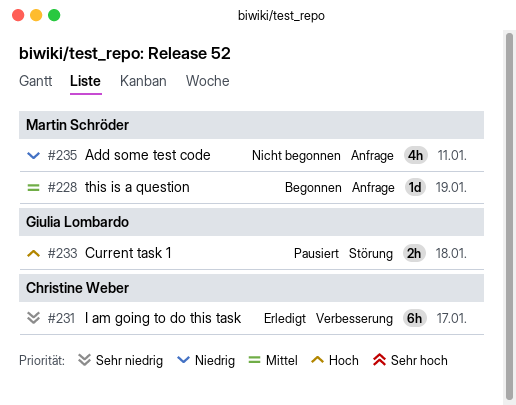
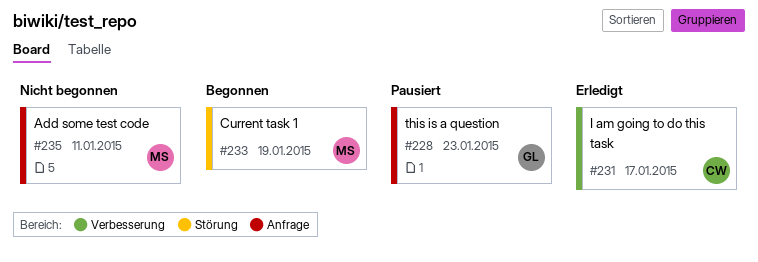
#228, status: Begonnen -> Pausiert
#228, owner: Martin Schröder -> Giulia Lombardo
#228, due: Jan 19 -> Jan 23
#233, status: Pausiert -> Begonnen
#233, owner: Giulia Lombardo -> Martin Schröder
#233, due: Jan 18 -> Jan 19

